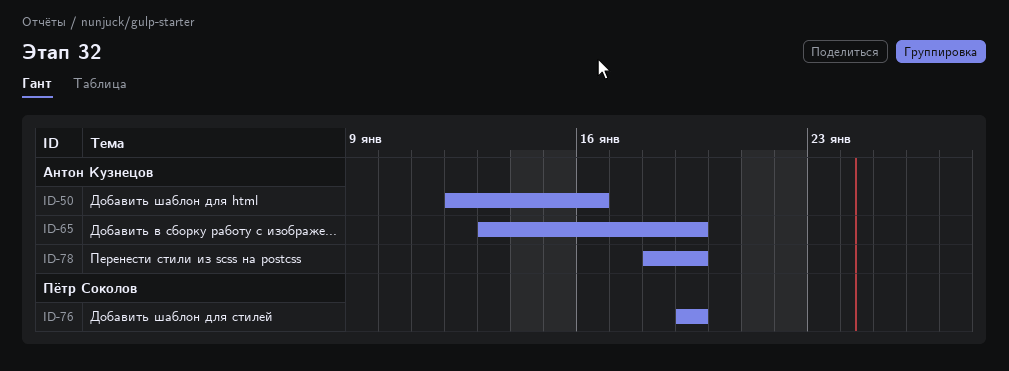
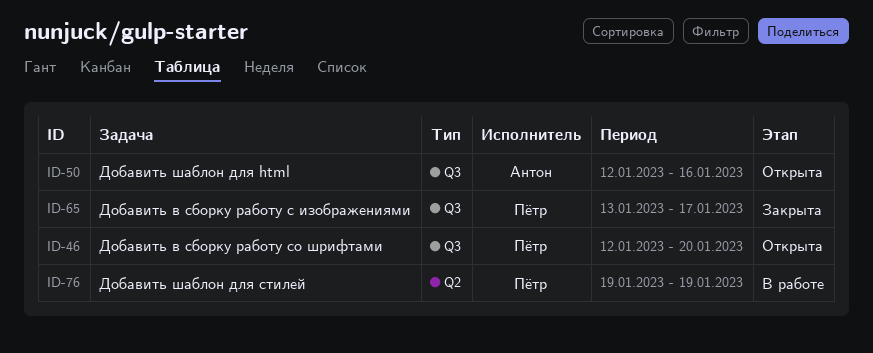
ID-46: none -> present
ID-65, owner: Антон Кузнецов -> Пётр Соколов
ID-65, due: Jan 19 -> Jan 17
ID-78: present -> none

